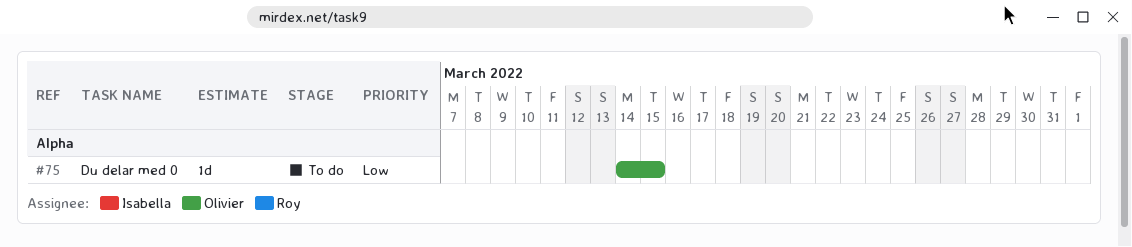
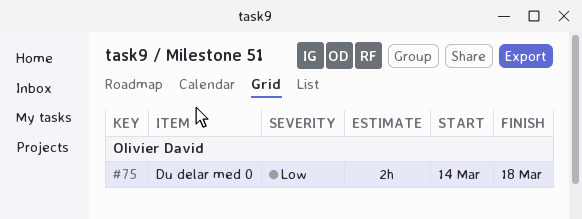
#75, estimate: 1d -> 2h
#75, due: Mar 15 -> Mar 18

